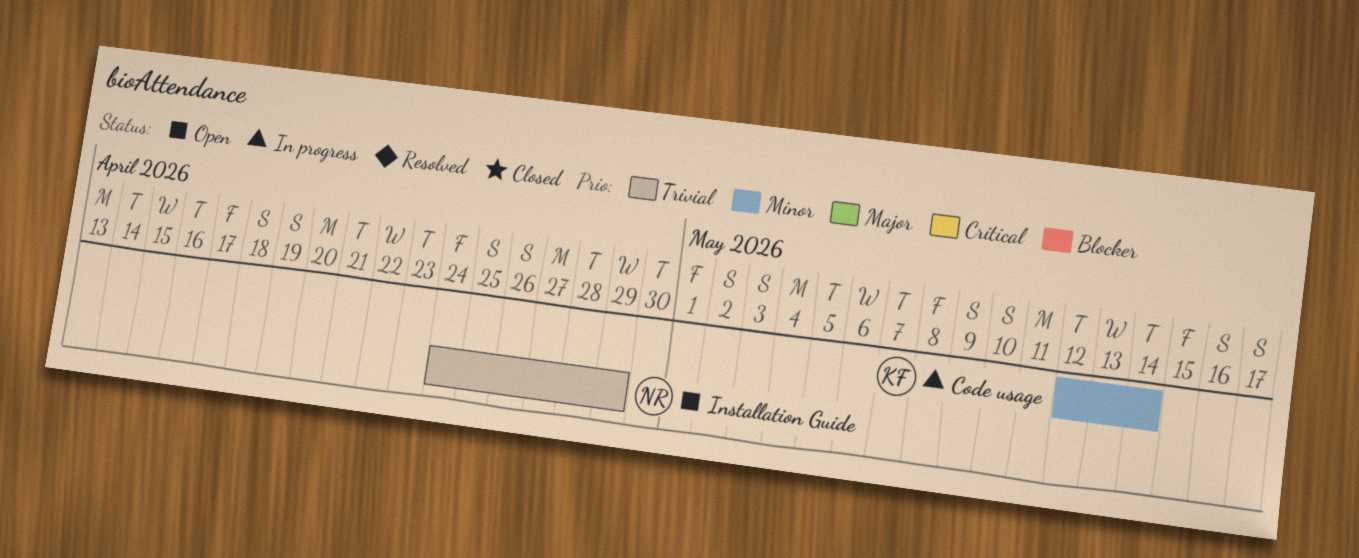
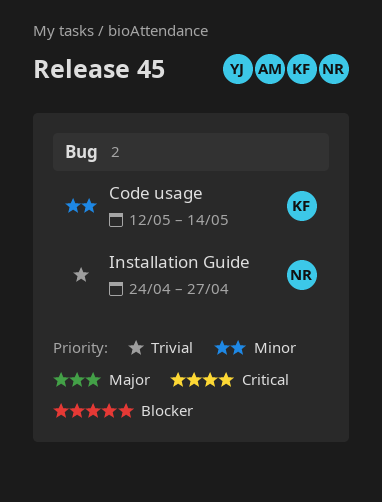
Installation Guide, due: Apr 29 -> Apr 27

